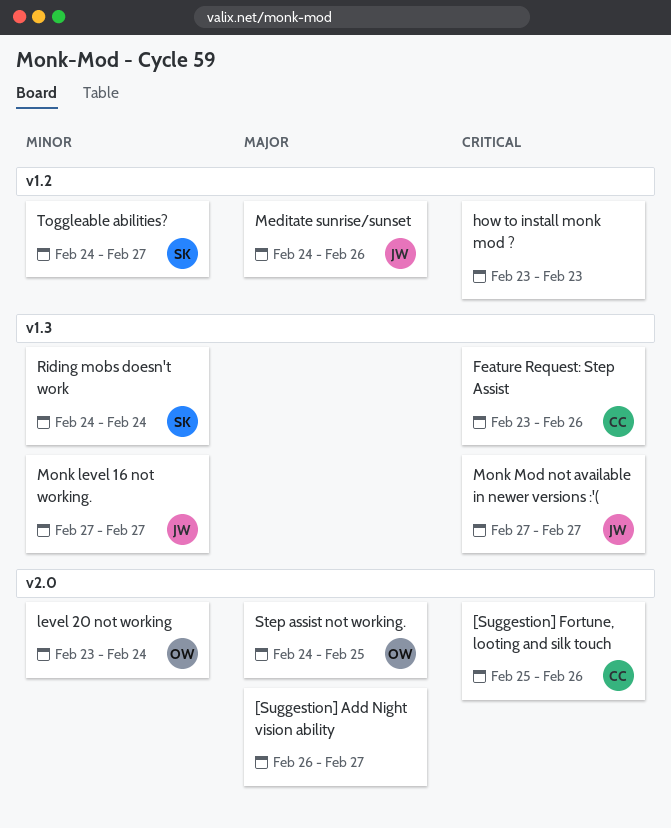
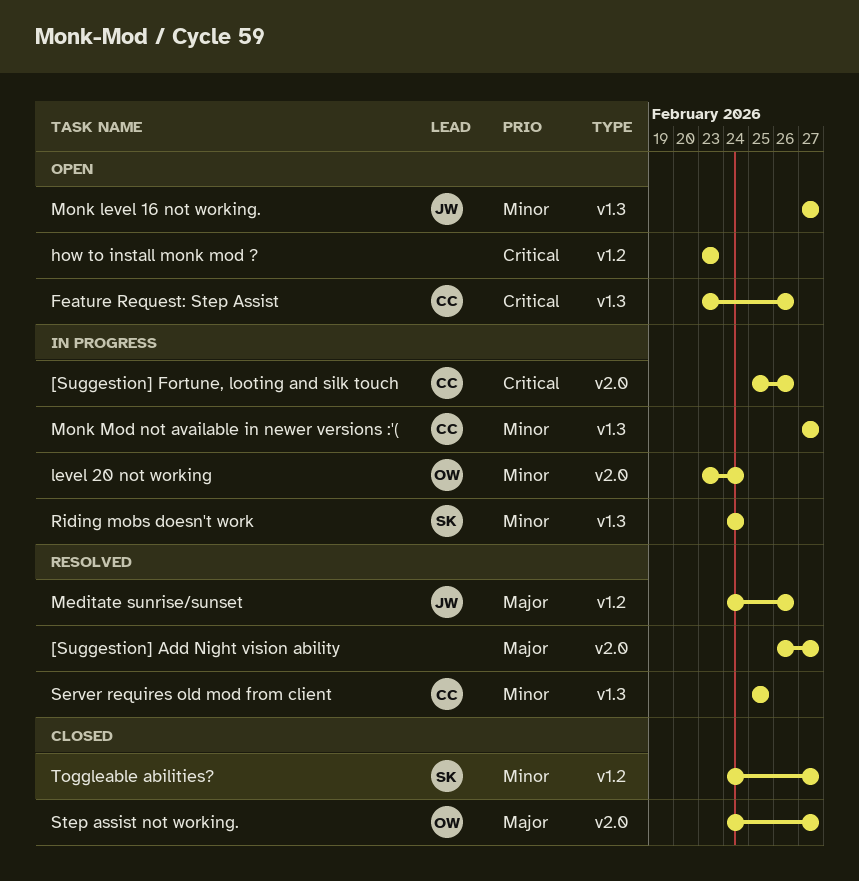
Monk Mod not available in newer versions :'(, owner: JW -> CC
Monk Mod not available in newer versions :'(, priority: Critical -> Minor
Server requires old mod from client: none -> present
Step assist not working., due: Feb 25 -> Feb 27

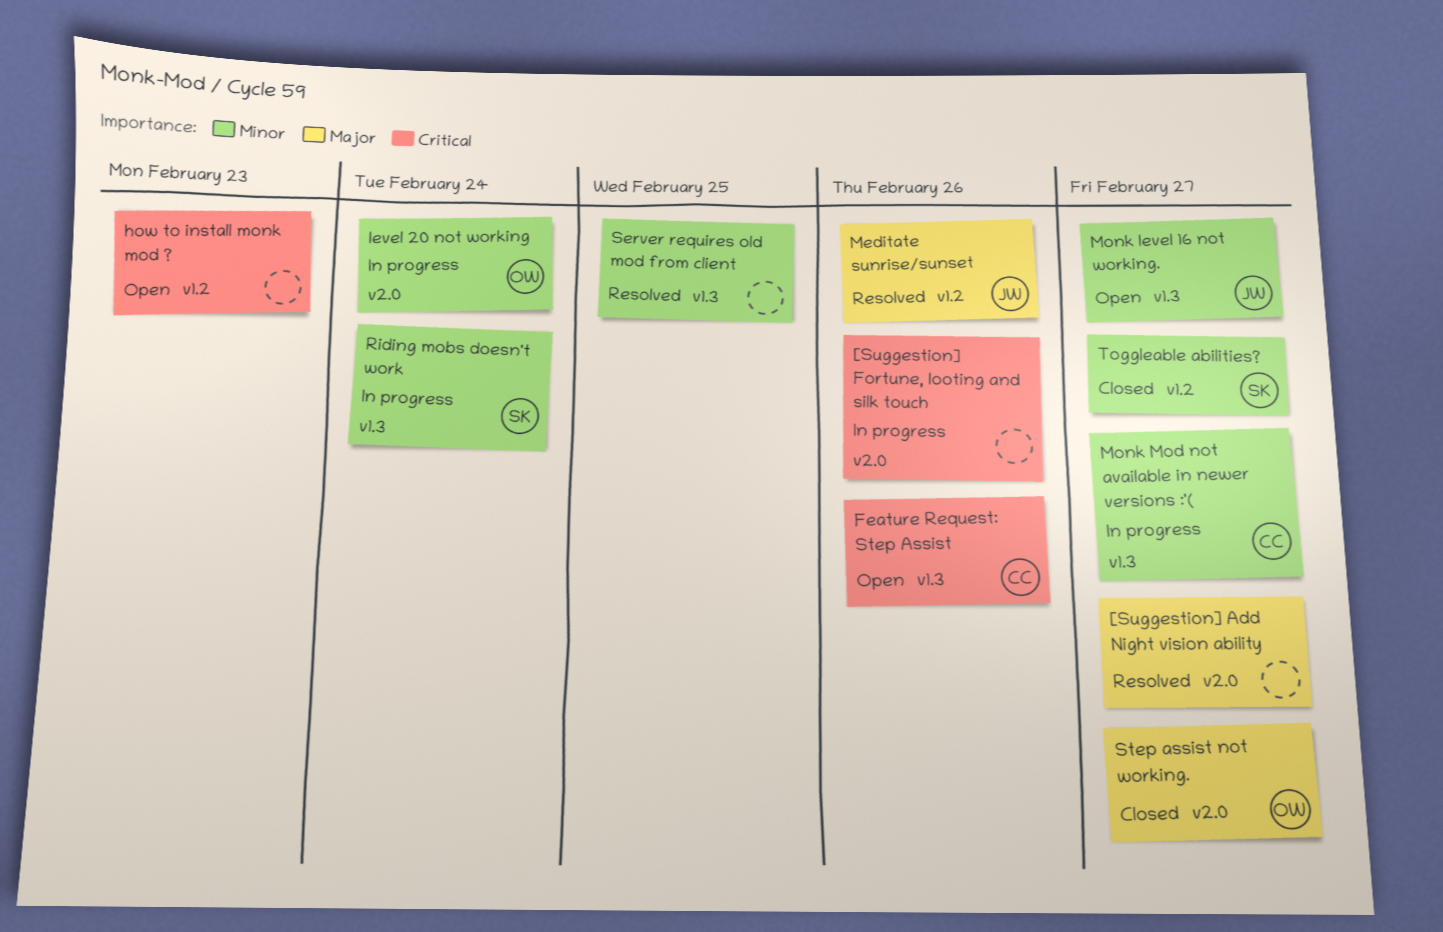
[Suggestion] Fortune, looting and silk touch, owner: CC -> none
Server requires old mod from client, owner: CC -> none

